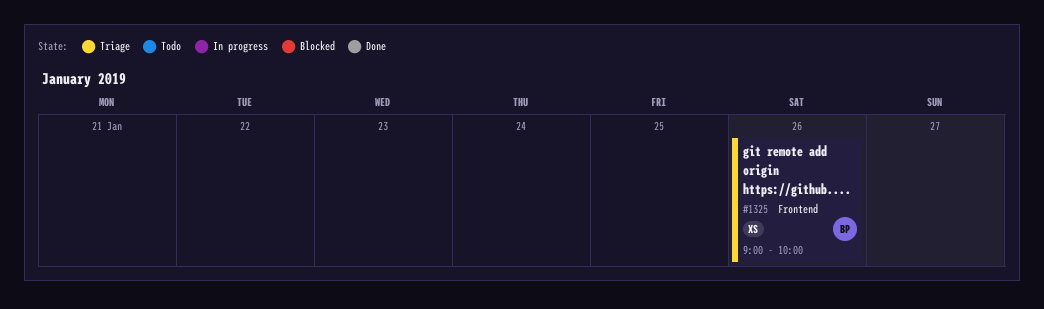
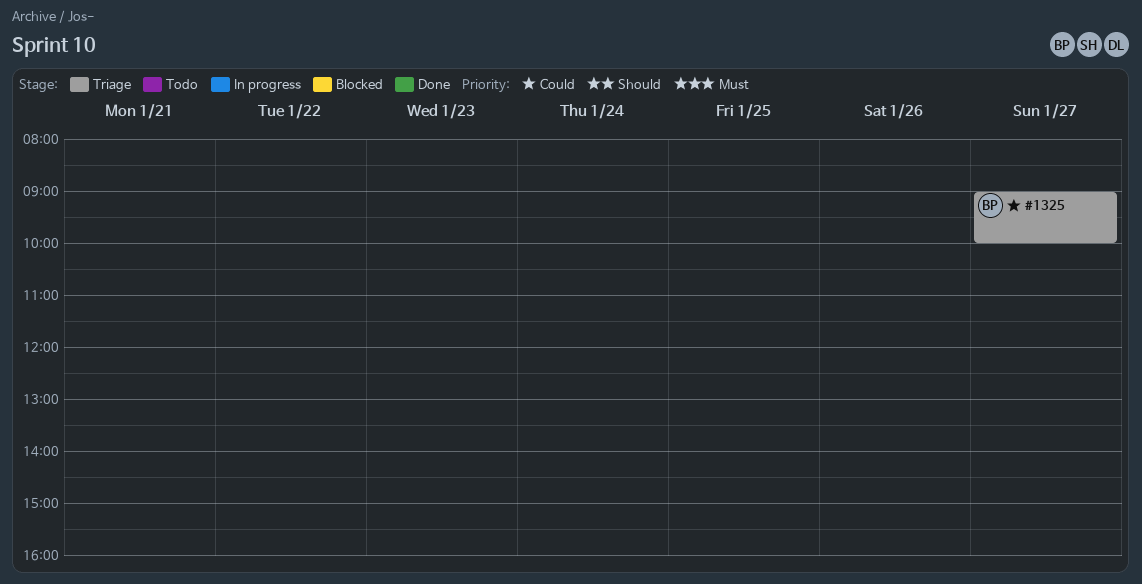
#1325, day: Jan 26 -> Jan 27

